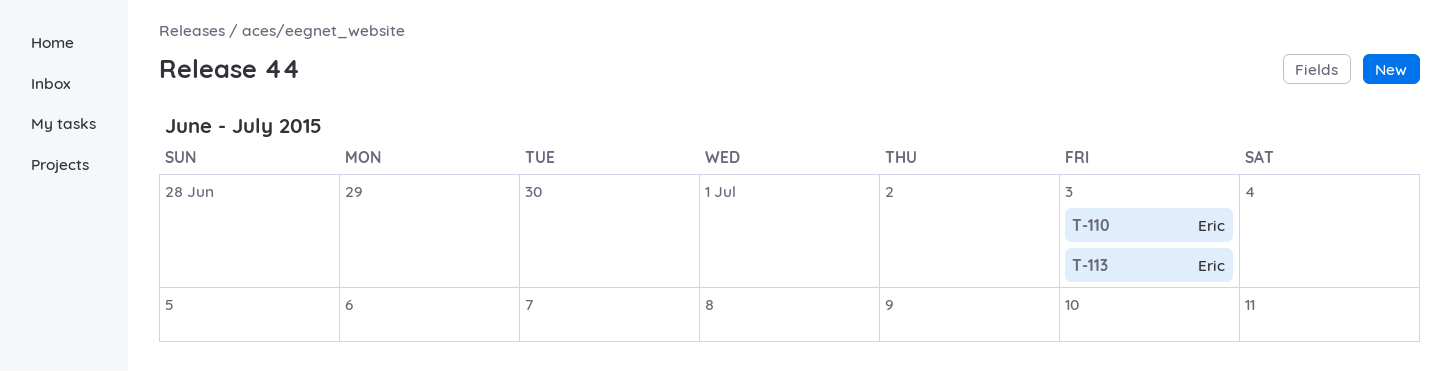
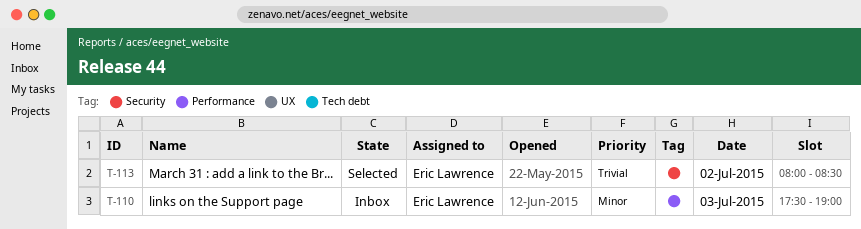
T-113, day: Jul 3 -> Jul 2

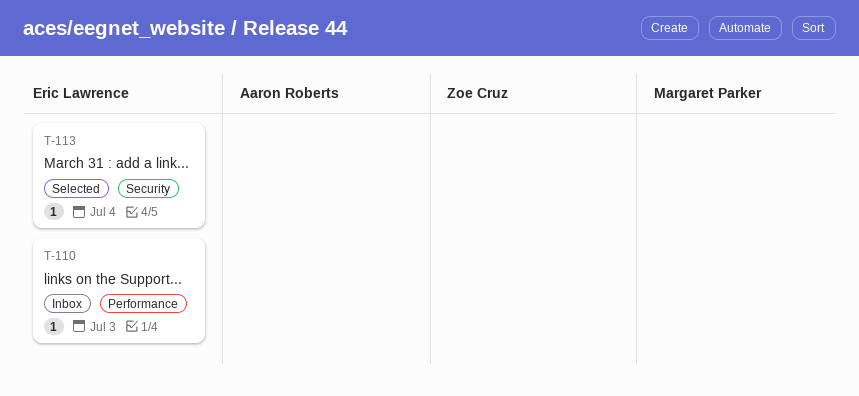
T-113, day: Jul 2 -> Jul 4

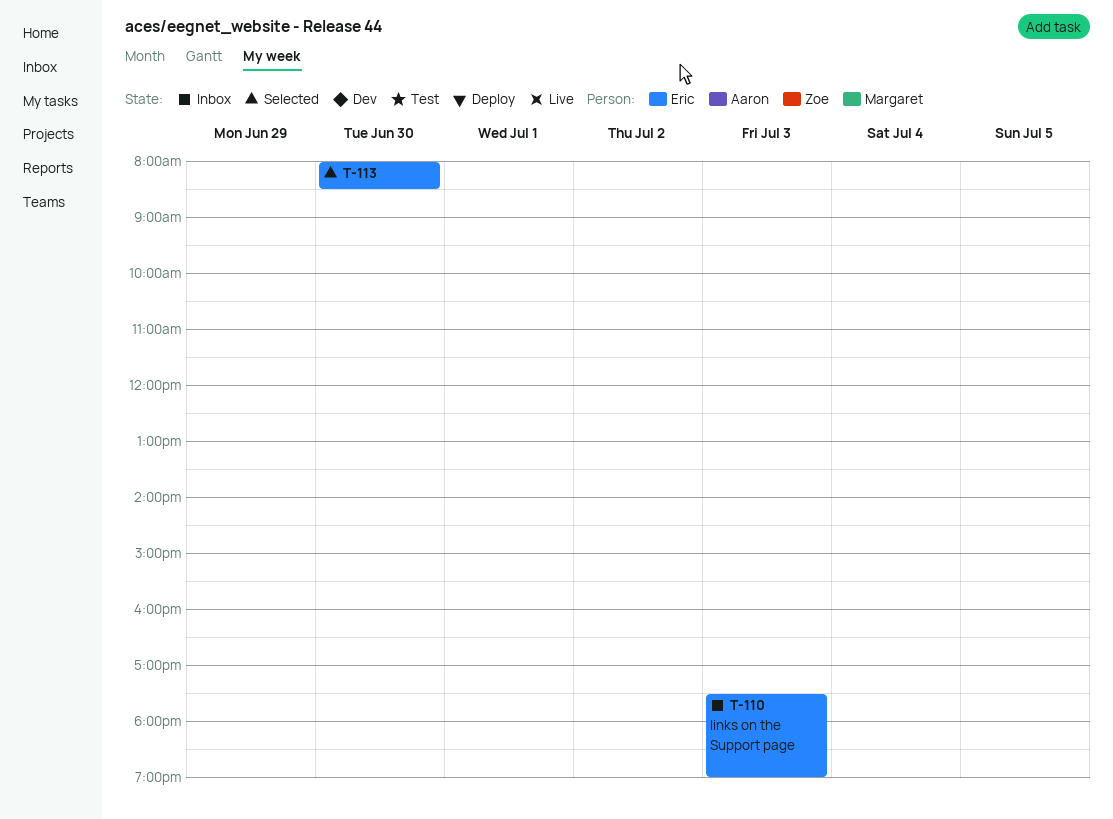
T-113, day: Jul 4 -> Jun 30

